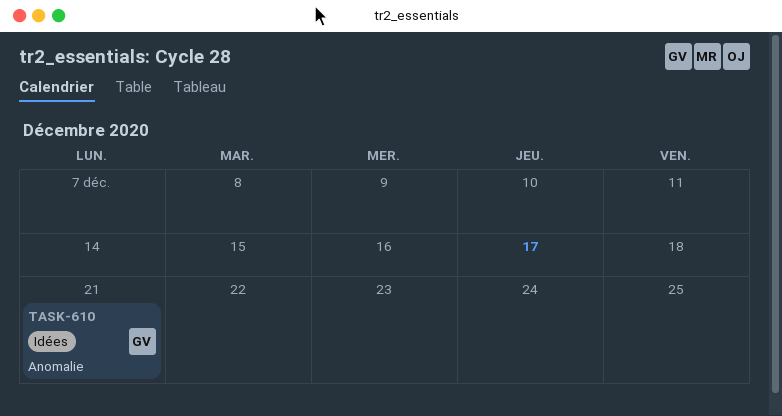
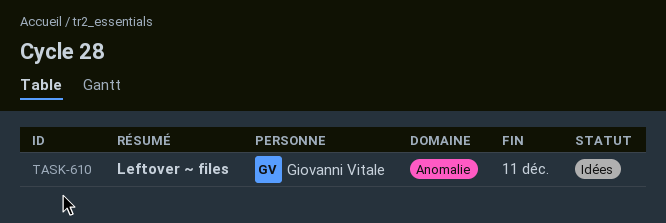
TASK-610, due: Dec 21 -> Dec 11

